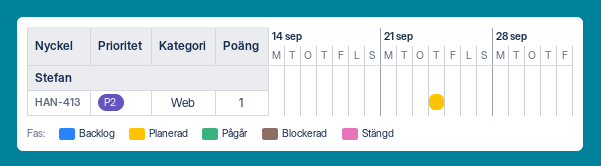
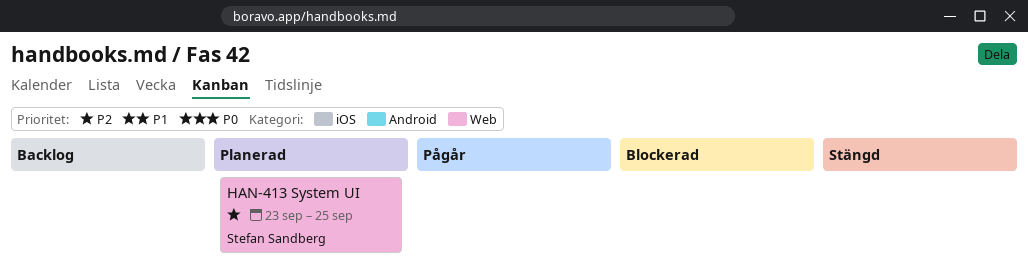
HAN-413, start: Sep 24 -> Sep 23
HAN-413, due: Sep 24 -> Sep 25

